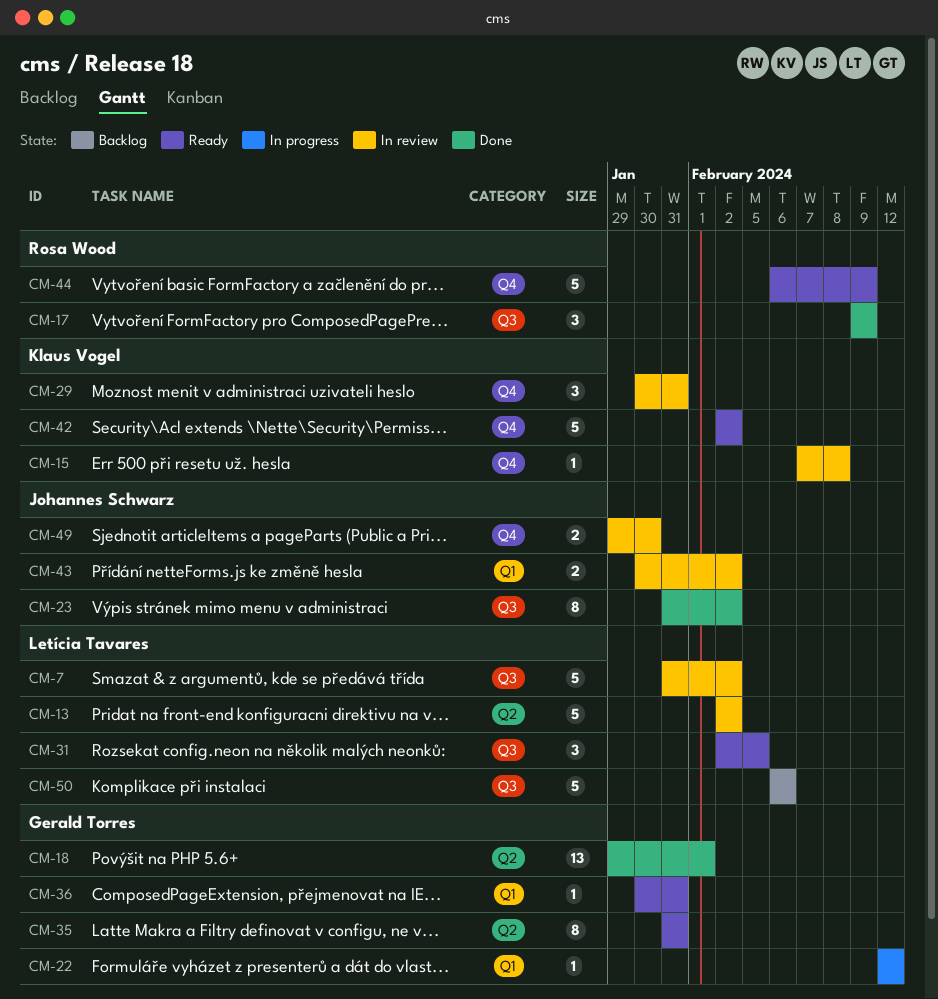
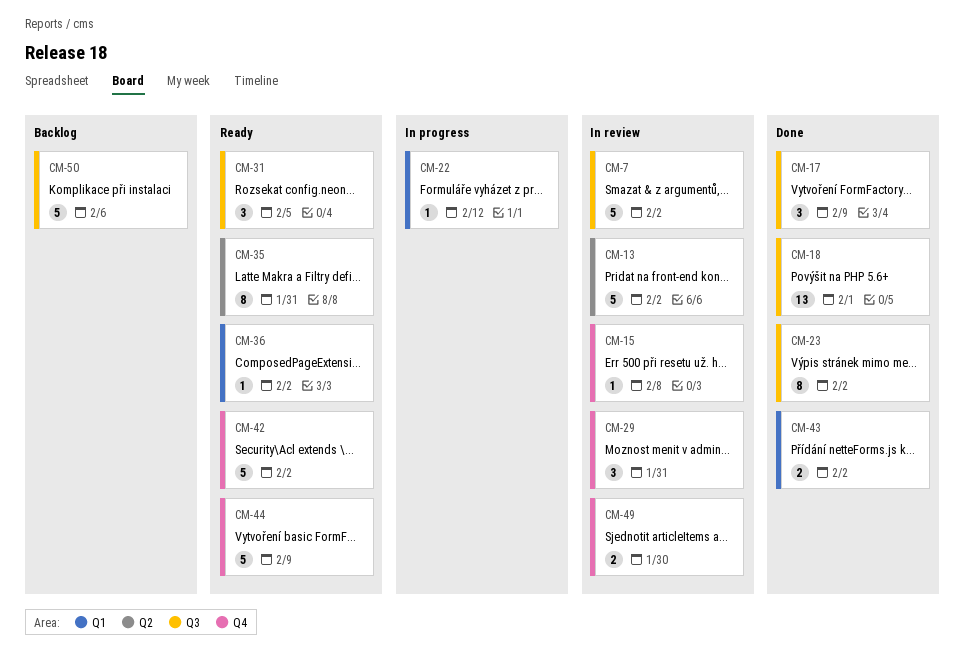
CM-18, label: Q2 -> Q3
CM-36, due: Jan 31 -> Feb 2
CM-43, status: In review -> Done

